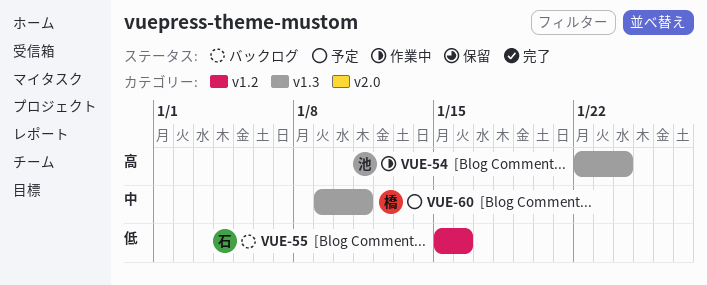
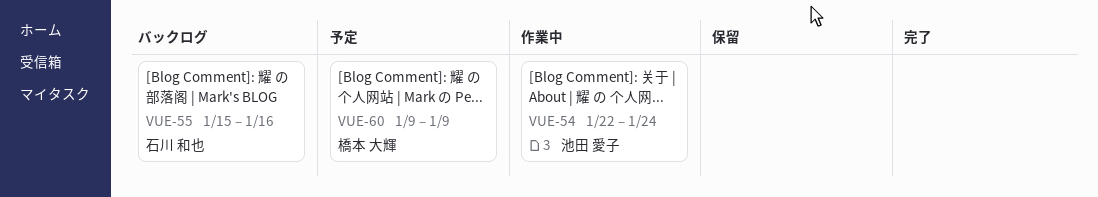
VUE-60, due: Jan 11 -> Jan 9

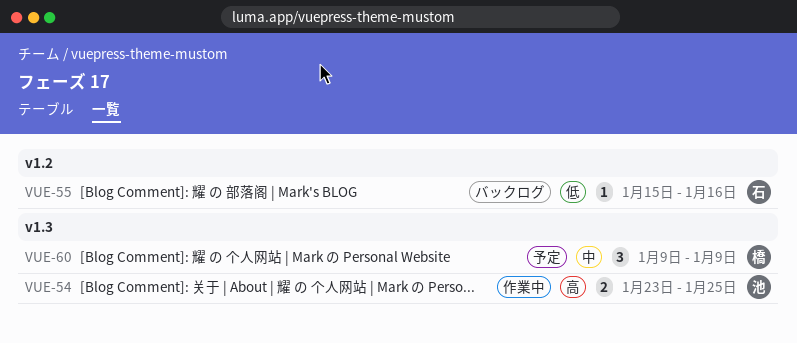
VUE-54, start: Jan 22 -> Jan 23
VUE-54, due: Jan 24 -> Jan 25

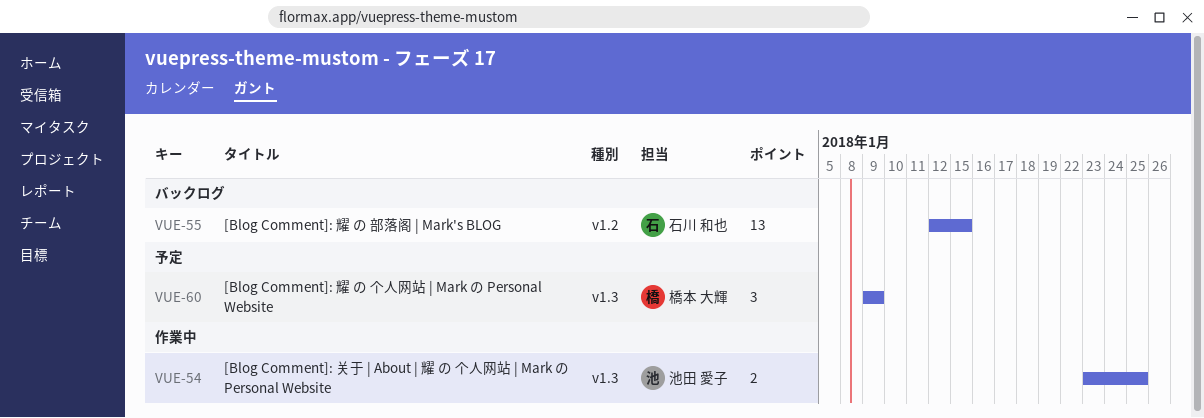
VUE-55, estimate: 1 -> 13
VUE-55, start: Jan 15 -> Jan 12
VUE-55, due: Jan 16 -> Jan 15

